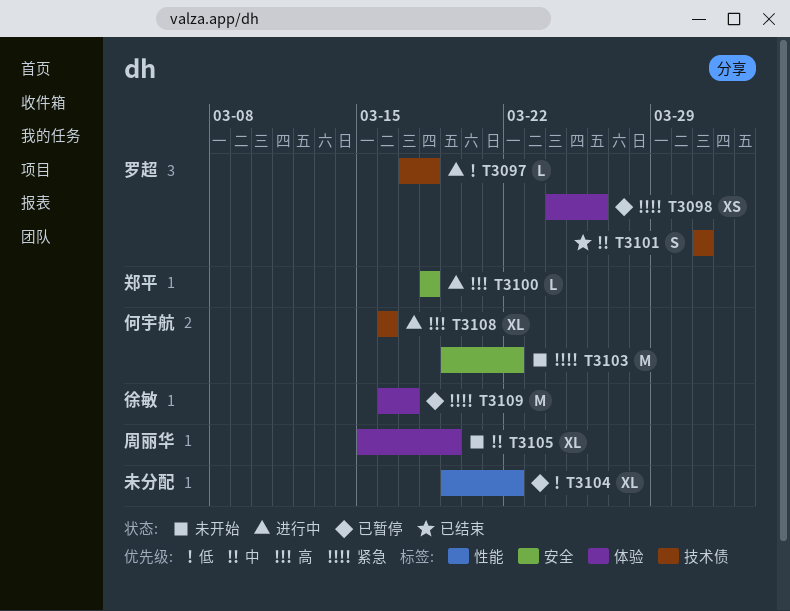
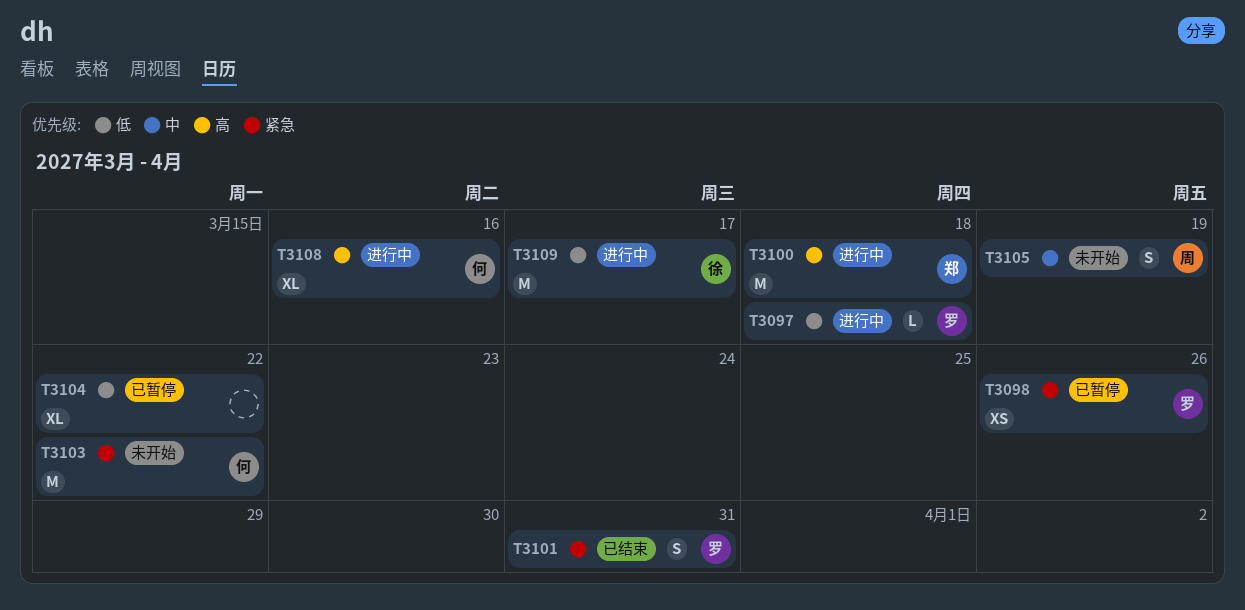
T3100, estimate: L -> M
T3101, priority: 中 -> 紧急
T3105, estimate: XL -> S
T3109, status: 已暂停 -> 进行中
T3109, priority: 紧急 -> 低

